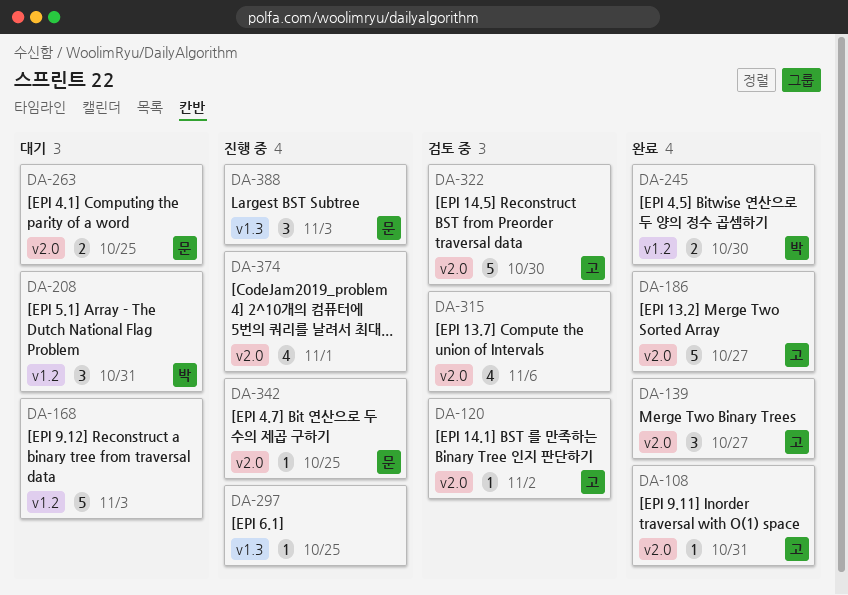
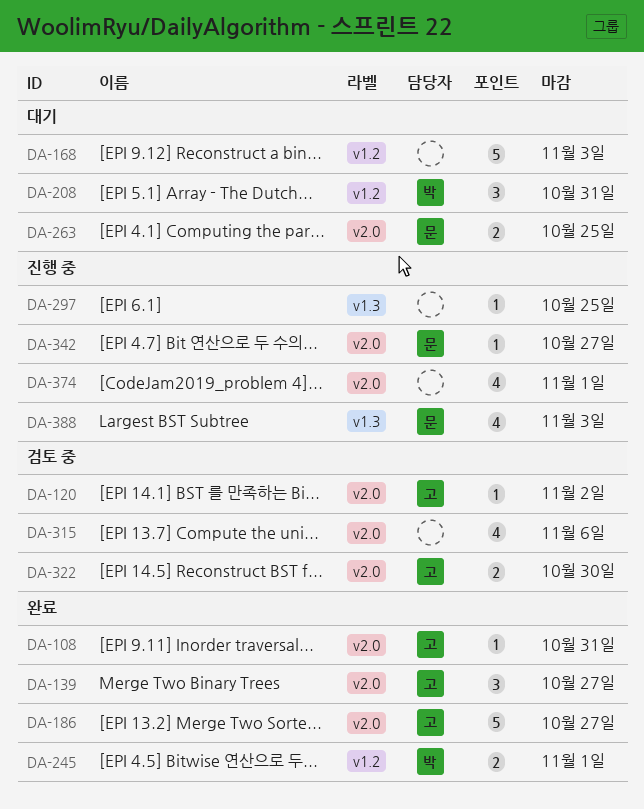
DA-245, due: Oct 30 -> Nov 1
DA-322, estimate: 5 -> 2
DA-342, due: Oct 25 -> Oct 27
DA-388, estimate: 3 -> 4

